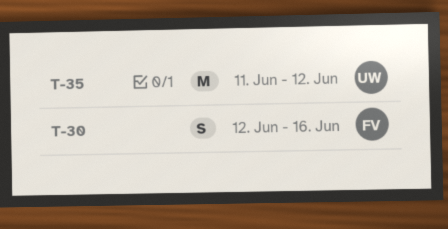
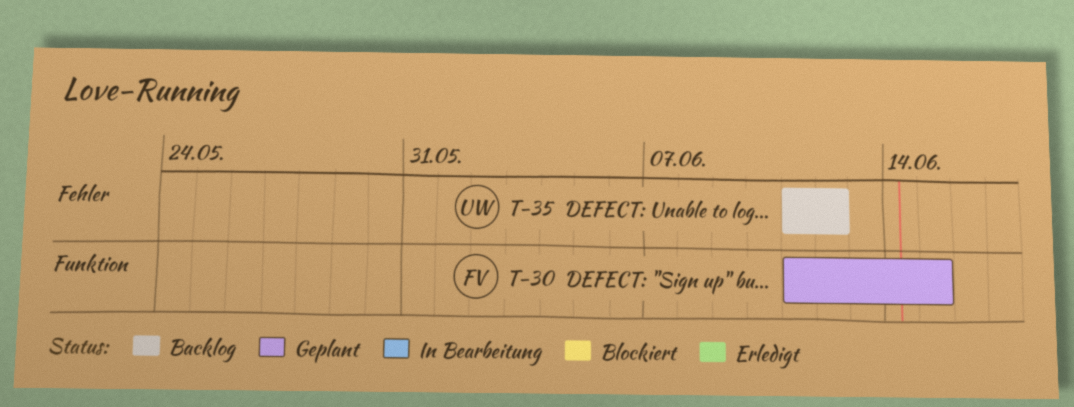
T-30, start: Jun 12 -> Jun 11
T-30, due: Jun 16 -> Jun 15

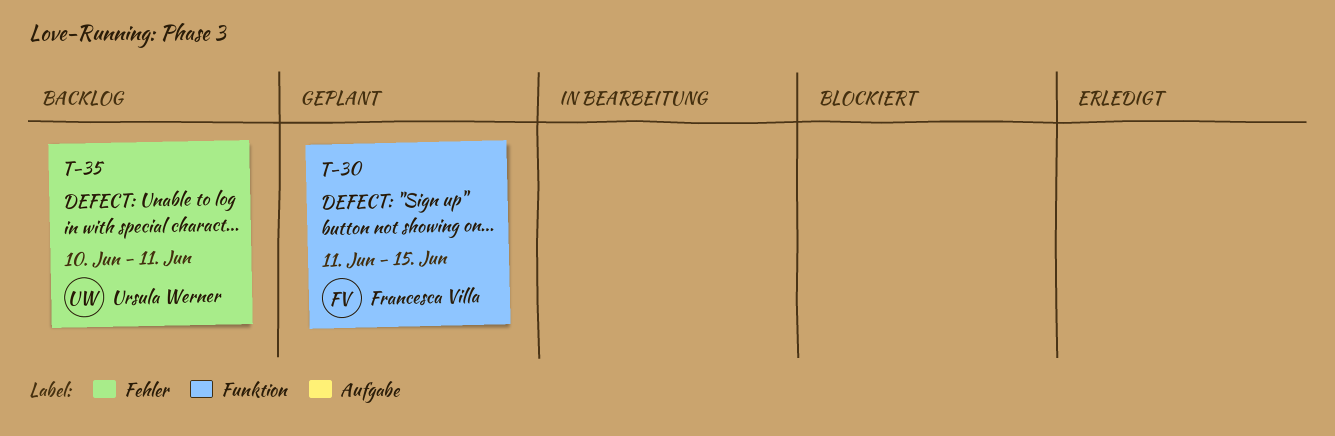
T-35, start: Jun 11 -> Jun 10
T-35, due: Jun 12 -> Jun 11

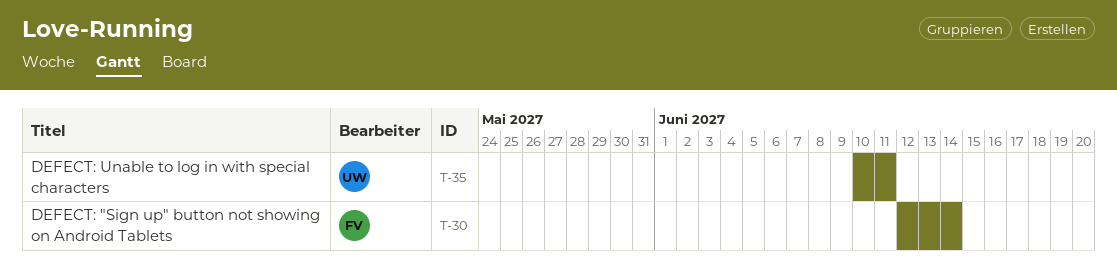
T-30, start: Jun 11 -> Jun 12
T-30, due: Jun 15 -> Jun 14

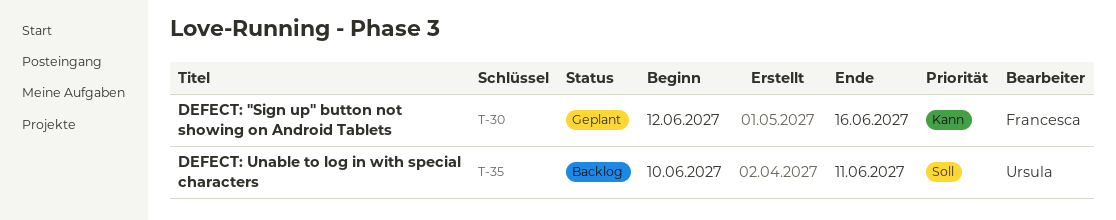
T-30, due: Jun 14 -> Jun 16

